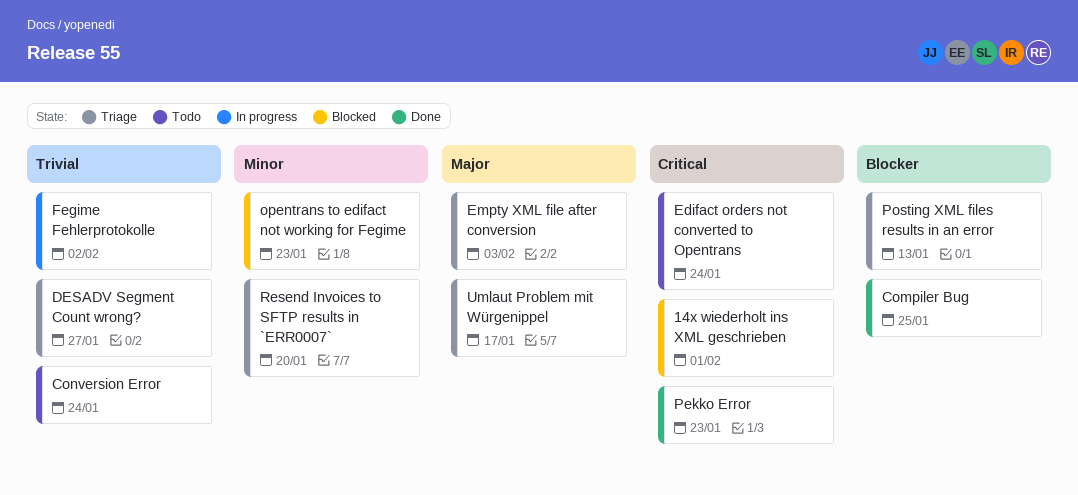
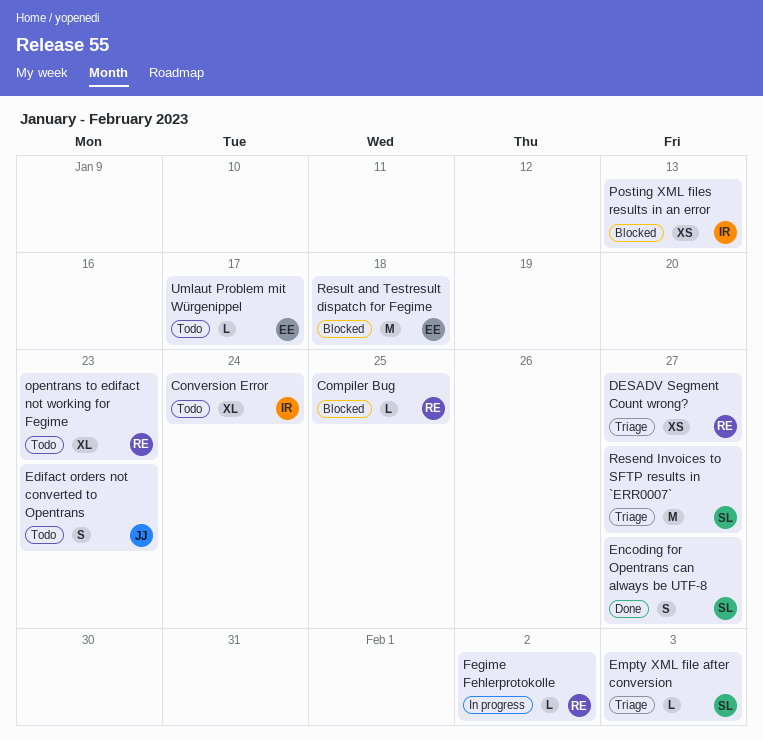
14x wiederholt ins XML geschrieben: present -> none
Compiler Bug, status: Done -> Blocked
Edifact orders not converted to Opentrans, due: Jan 24 -> Jan 23
Encoding for Opentrans can always be UTF-8: none -> present
opentrans to edifact not working for Fegime, status: Blocked -> Todo
Pekko Error: present -> none
Posting XML files results in an error, status: Triage -> Blocked
Resend Invoices to SFTP results in `ERR0007`, due: Jan 20 -> Jan 27
Result and Testresult dispatch for Fegime: none -> present
Umlaut Problem mit Würgenippel, status: Triage -> Todo

